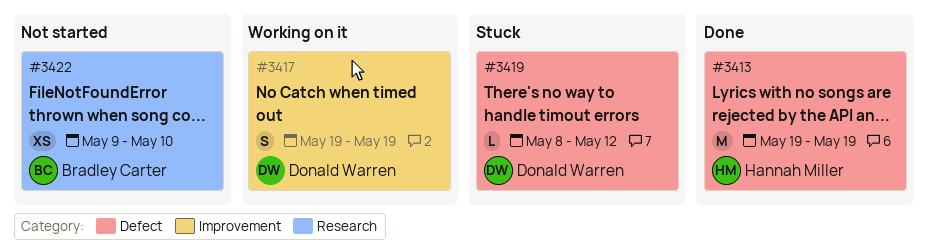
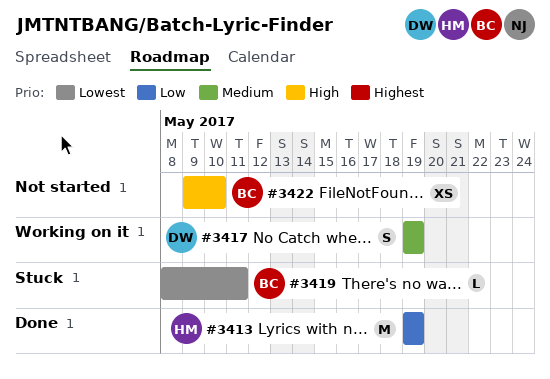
#3419, owner: Donald Warren -> Bradley Carter
#3419, due: May 12 -> May 11

